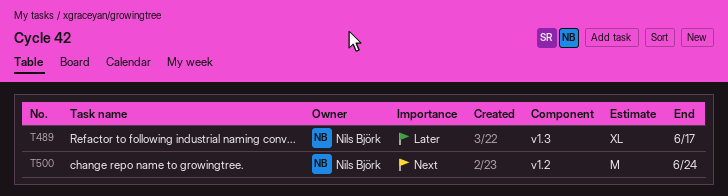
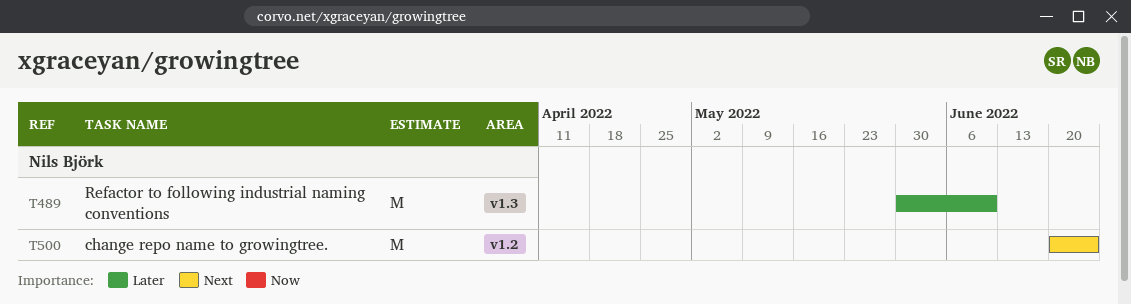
T489, estimate: XL -> M
T489, due: Jun 17 -> Jun 10

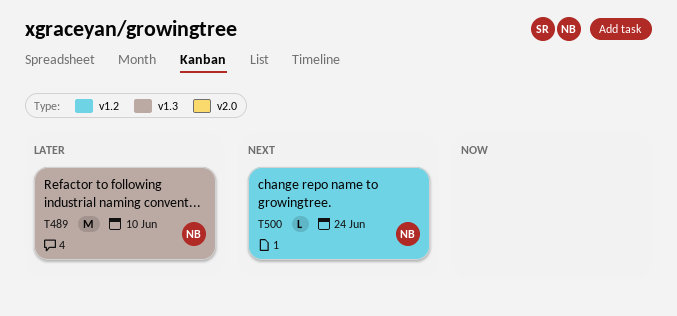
T500, estimate: M -> L

